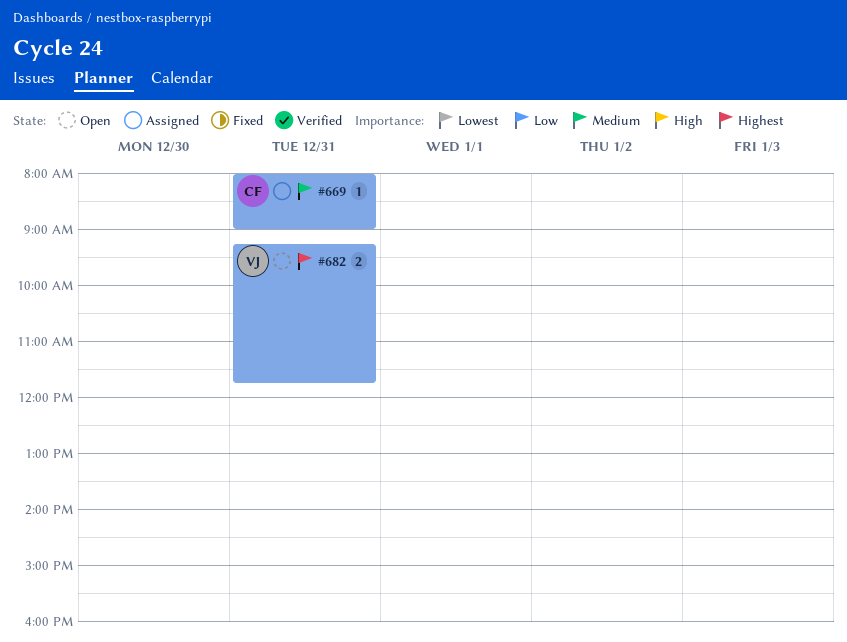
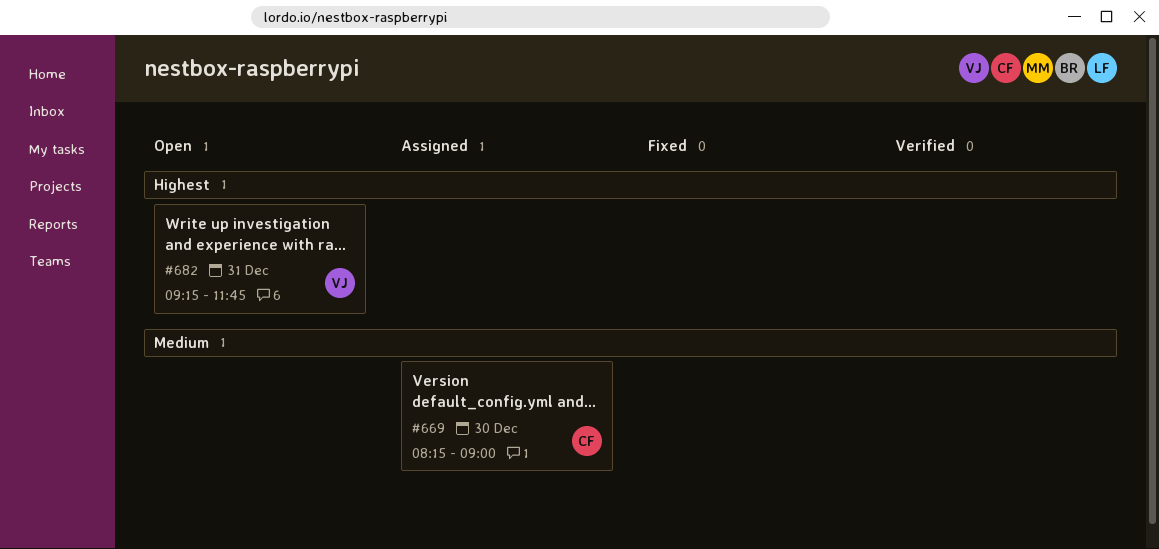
#669, day: Dec 31 -> Dec 30
#669, begins: 08:00 -> 08:15

